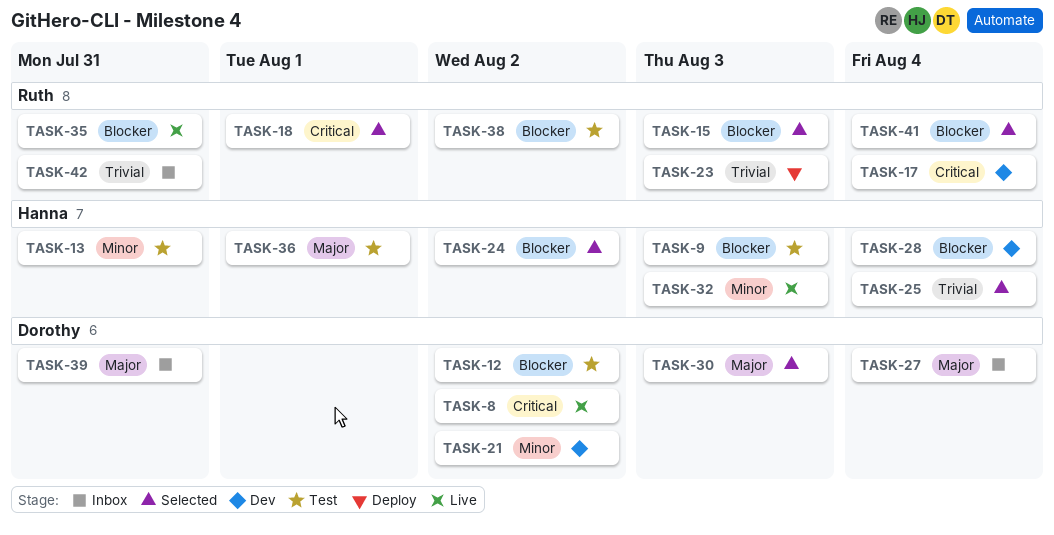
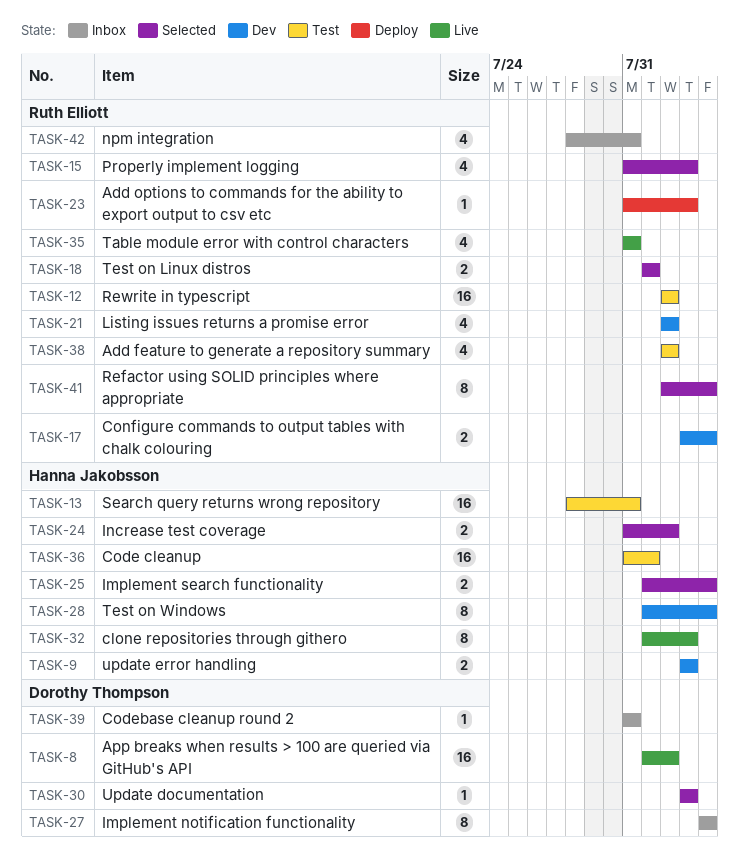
TASK-9, status: Test -> Dev
TASK-12, owner: Dorothy Thompson -> Ruth Elliott
TASK-21, owner: Dorothy Thompson -> Ruth Elliott

